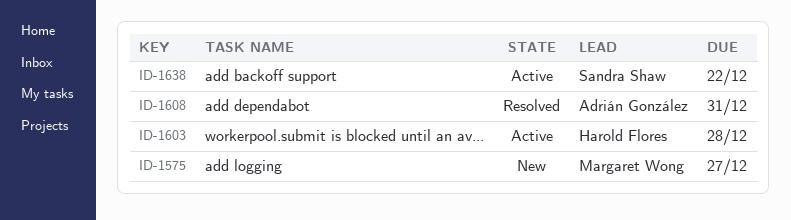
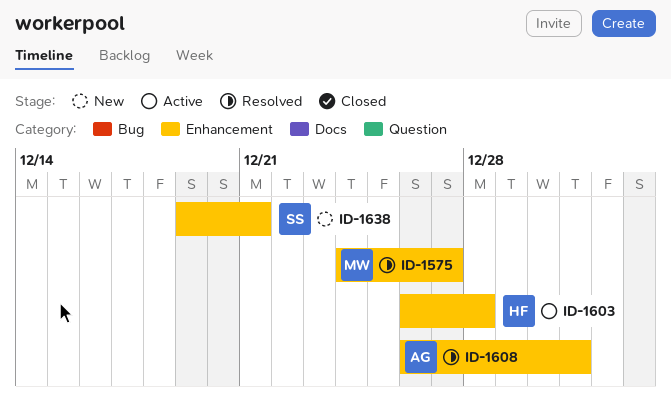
ID-1575, status: New -> Resolved
ID-1638, status: Active -> New
ID-1638, due: Dec 22 -> Dec 21

